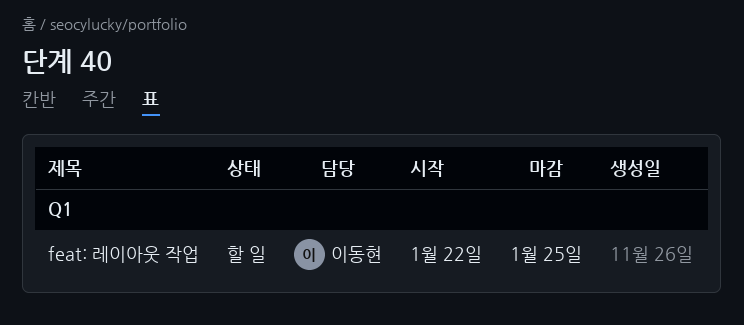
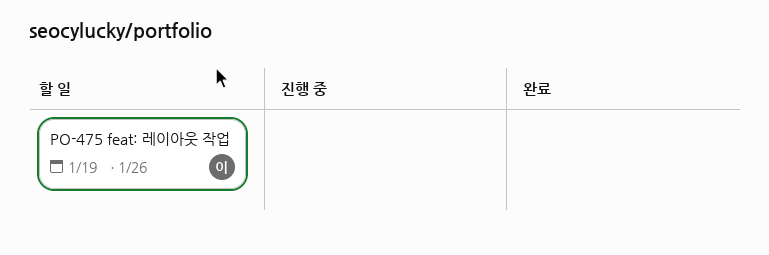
feat: 레이아웃 작업, start: Jan 22 -> Jan 19
feat: 레이아웃 작업, due: Jan 25 -> Jan 26

